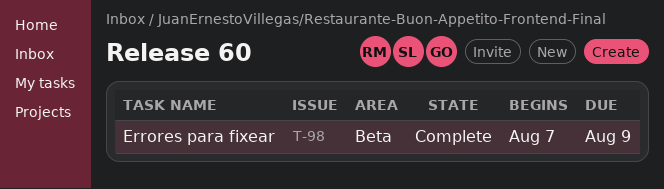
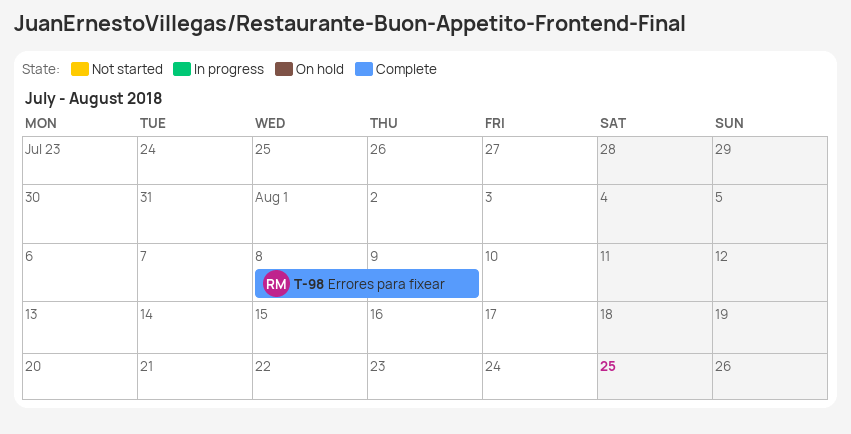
T-98, start: Aug 7 -> Aug 8

